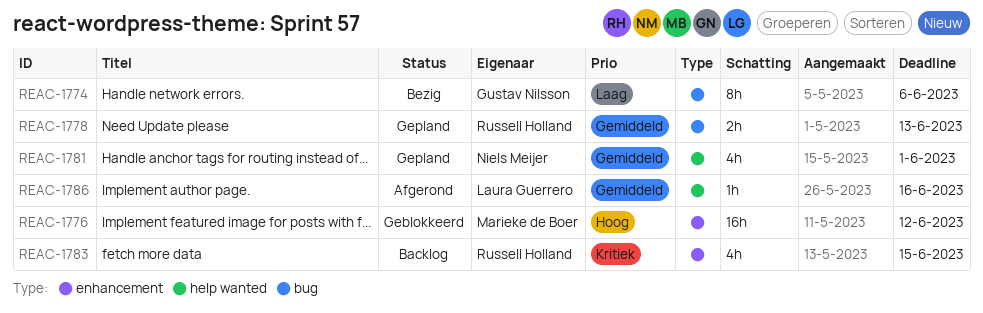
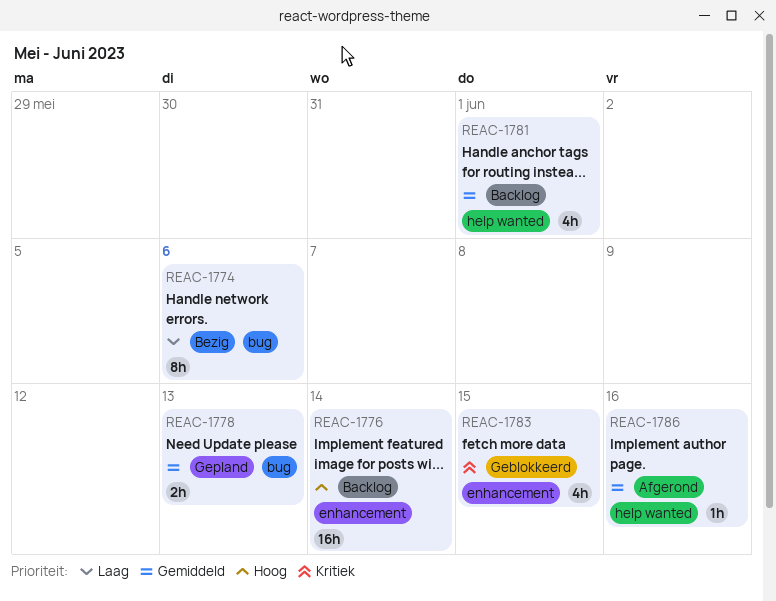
REAC-1776, status: Geblokkeerd -> Backlog
REAC-1776, due: Jun 12 -> Jun 14
REAC-1781, status: Gepland -> Backlog
REAC-1783, status: Backlog -> Geblokkeerd

